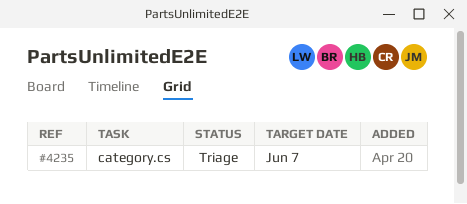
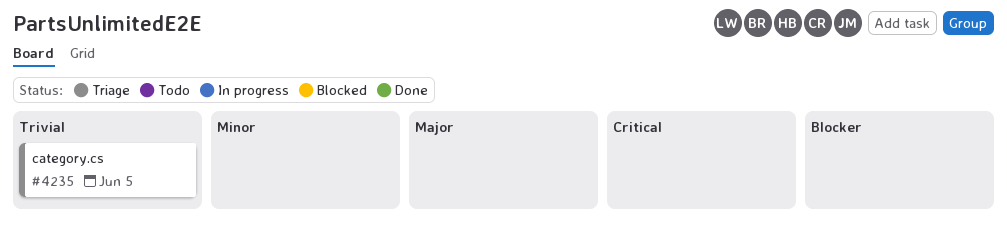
#4235, due: Jun 7 -> Jun 5

